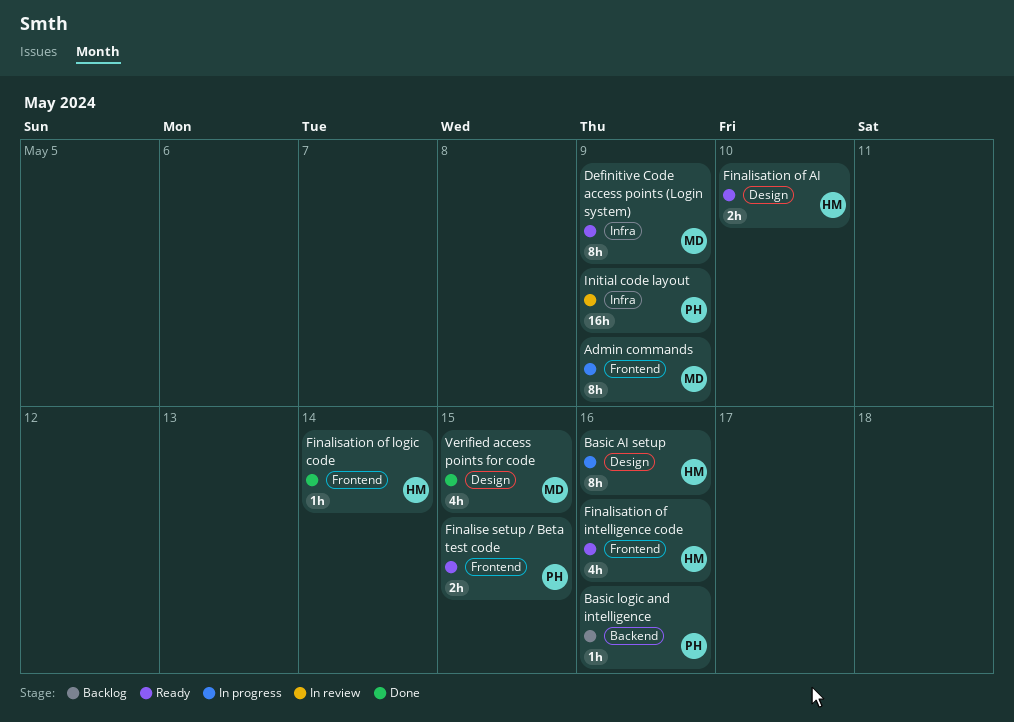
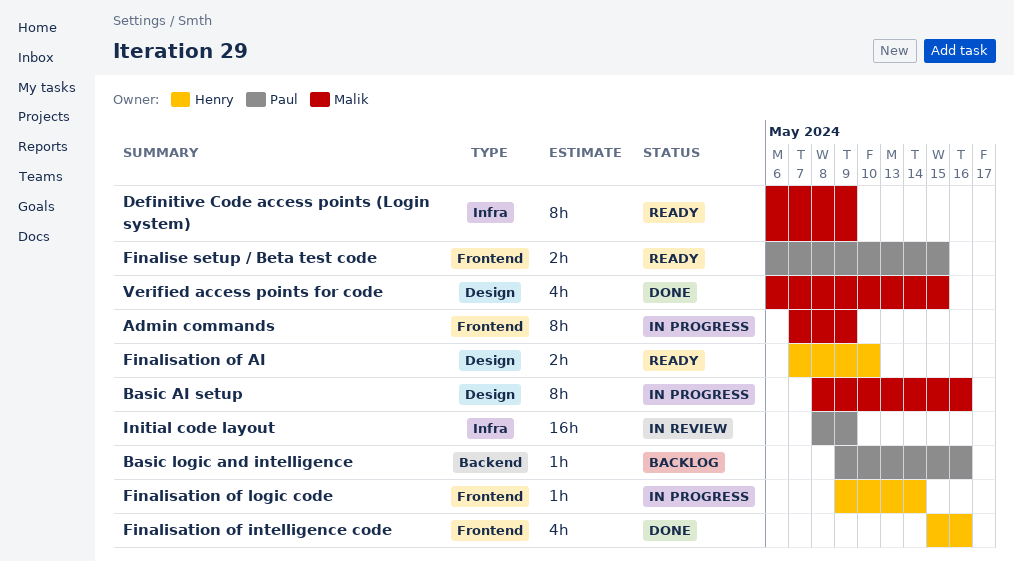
Basic AI setup, owner: Henry -> Malik
Finalisation of intelligence code, status: Ready -> Done
Finalisation of logic code, status: Done -> In progress

